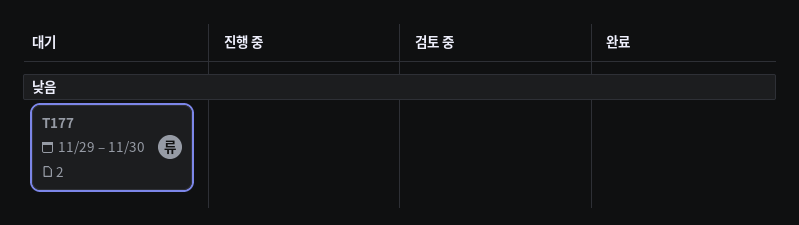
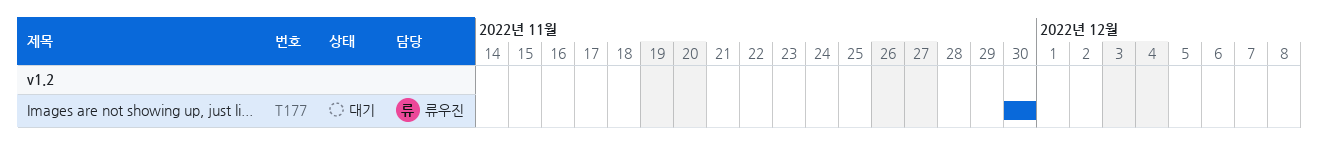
T177, start: Nov 29 -> Nov 30

